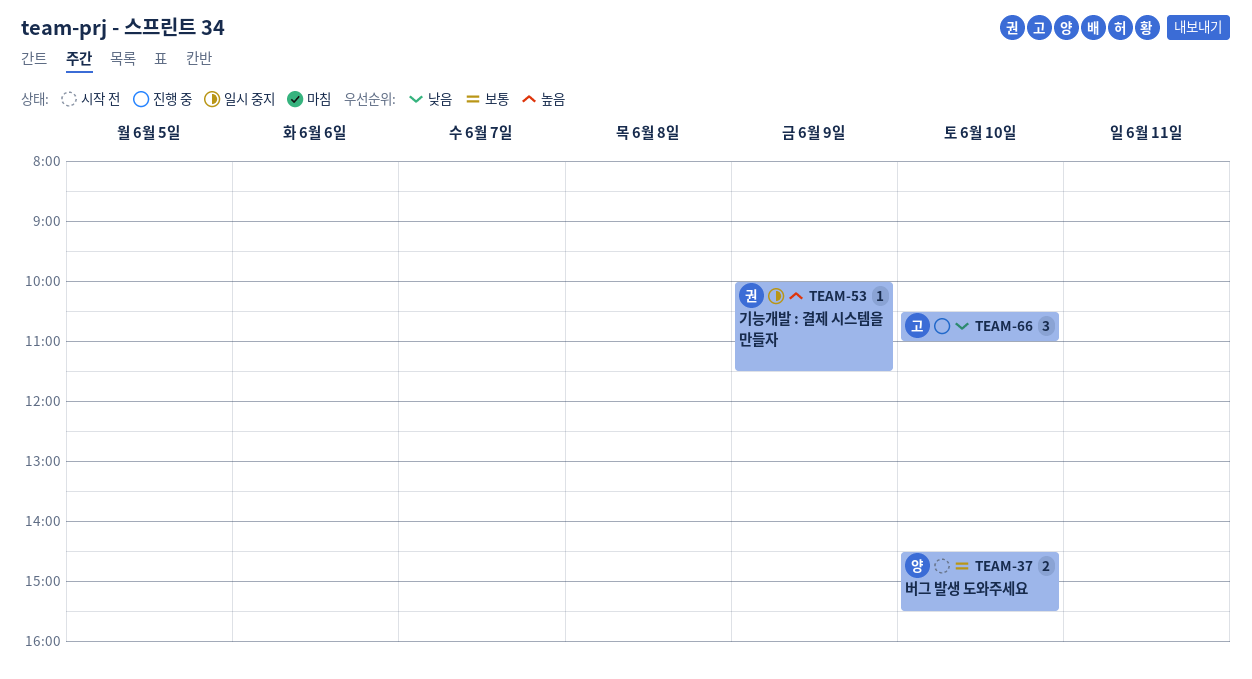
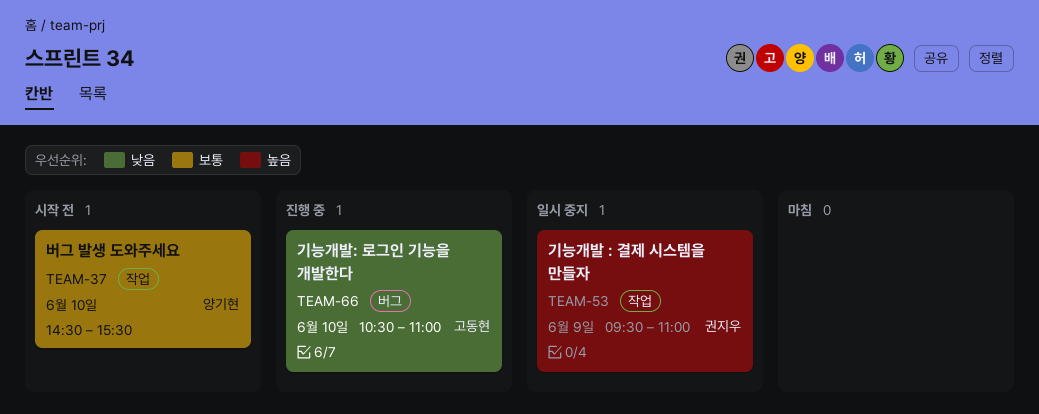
TEAM-53, begins: 10:00 -> 09:30
TEAM-53, ends: 11:30 -> 11:00

